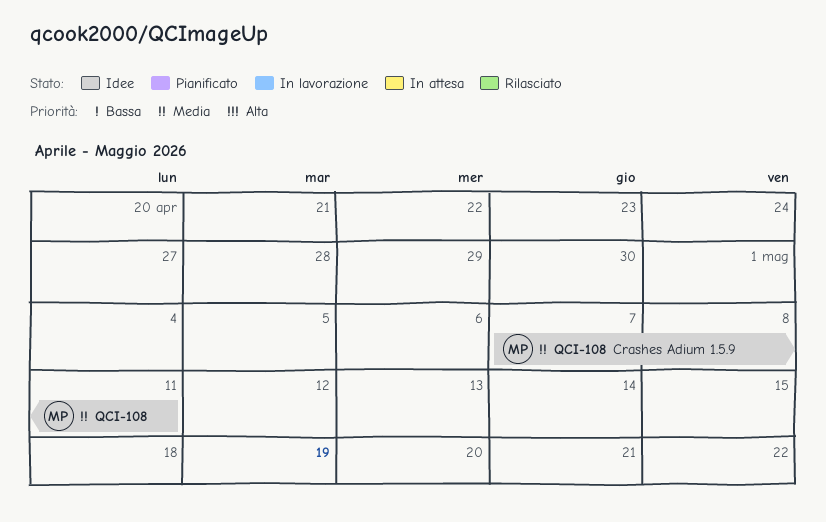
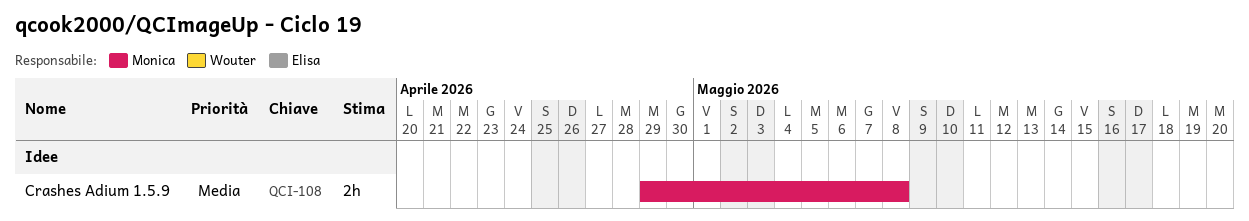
QCI-108, start: May 7 -> Apr 29
QCI-108, due: May 11 -> May 8

